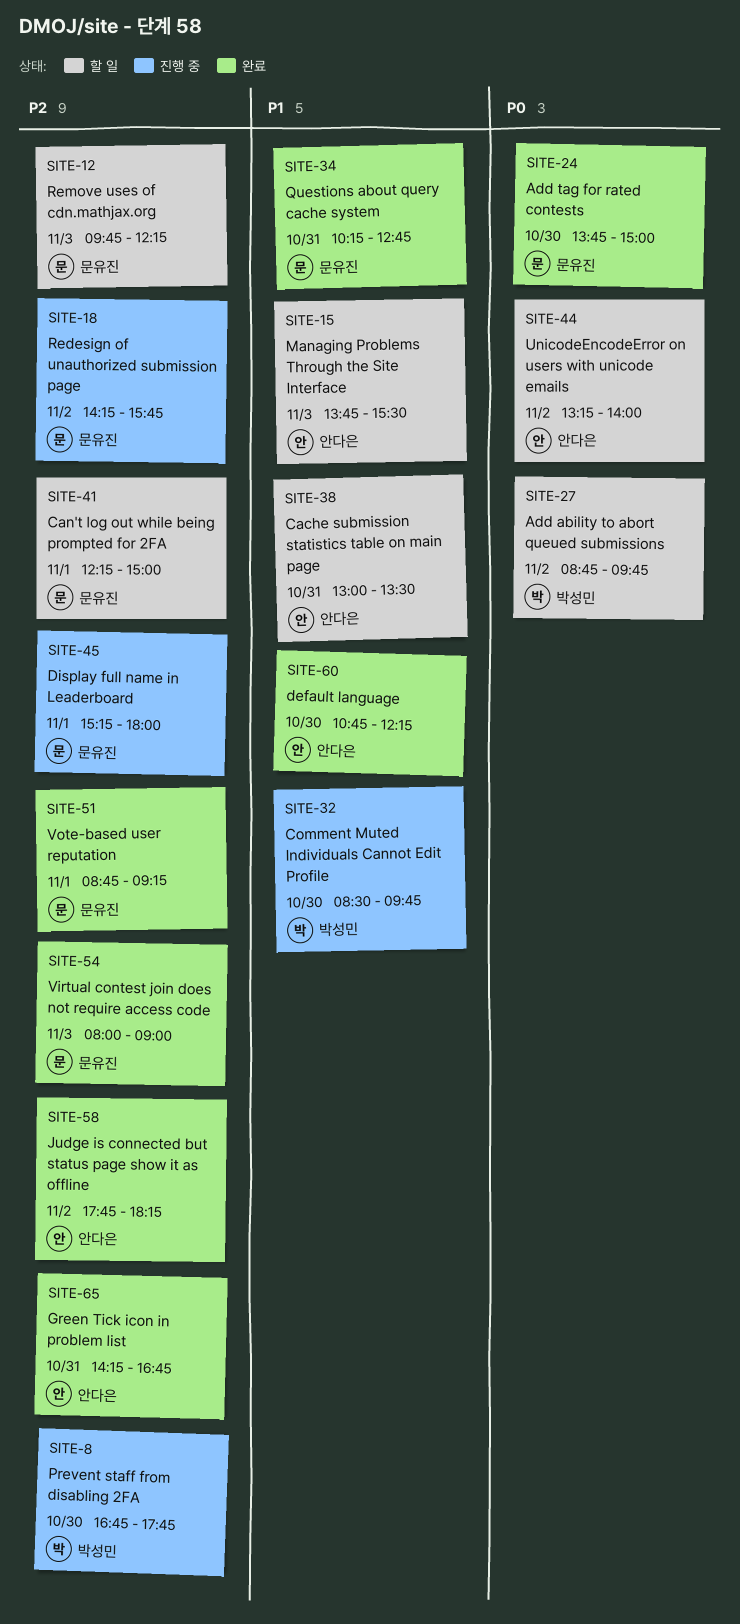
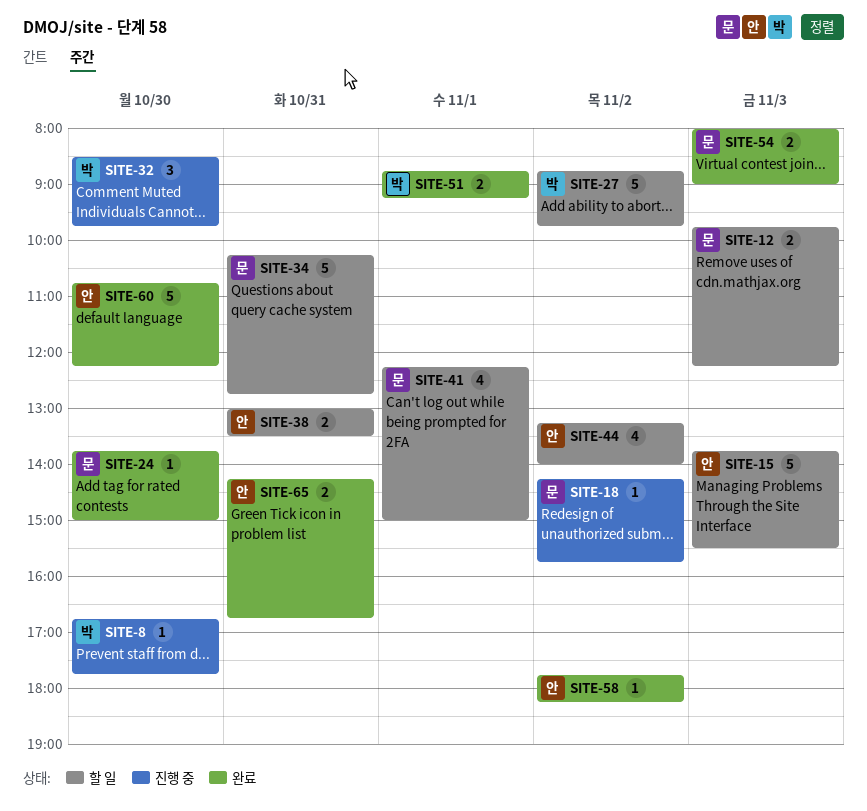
SITE-34, status: 완료 -> 할 일
SITE-45: present -> none
SITE-51, owner: 문유진 -> 박성민

